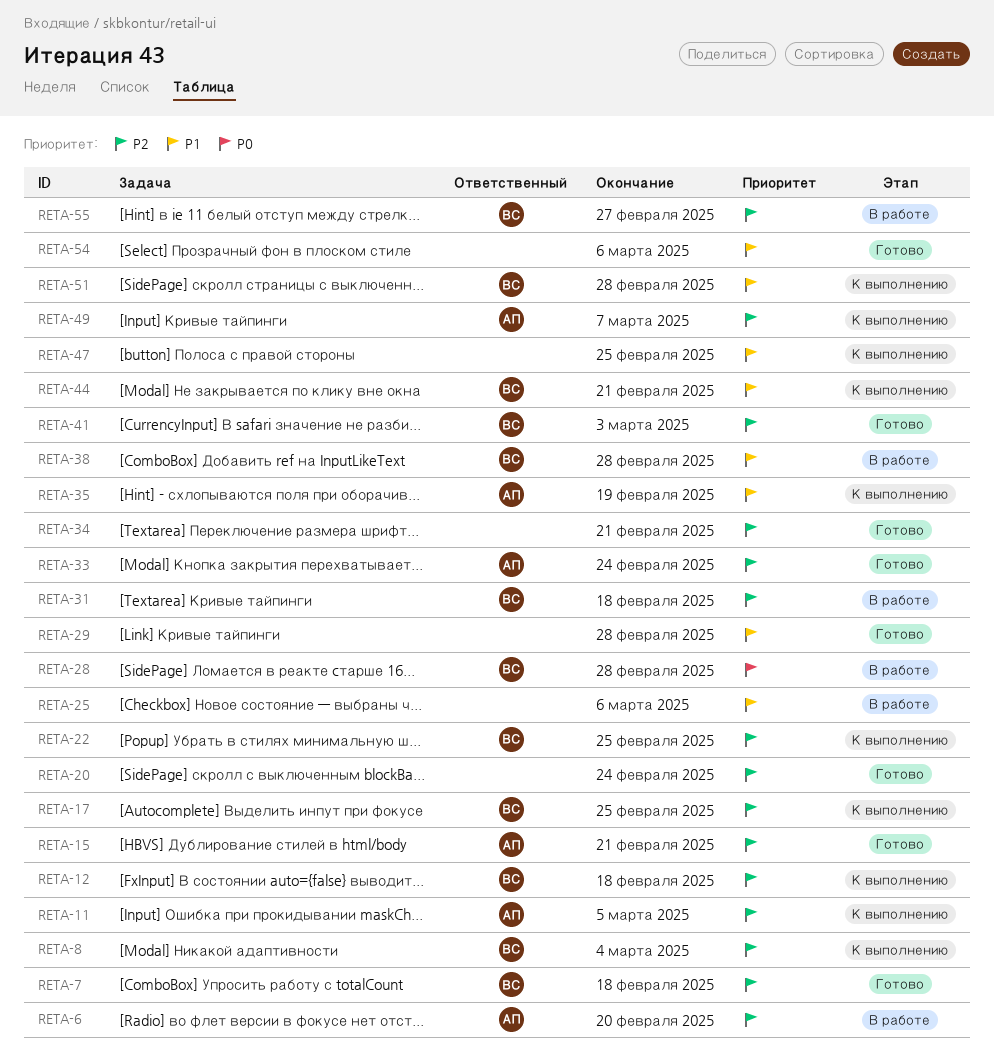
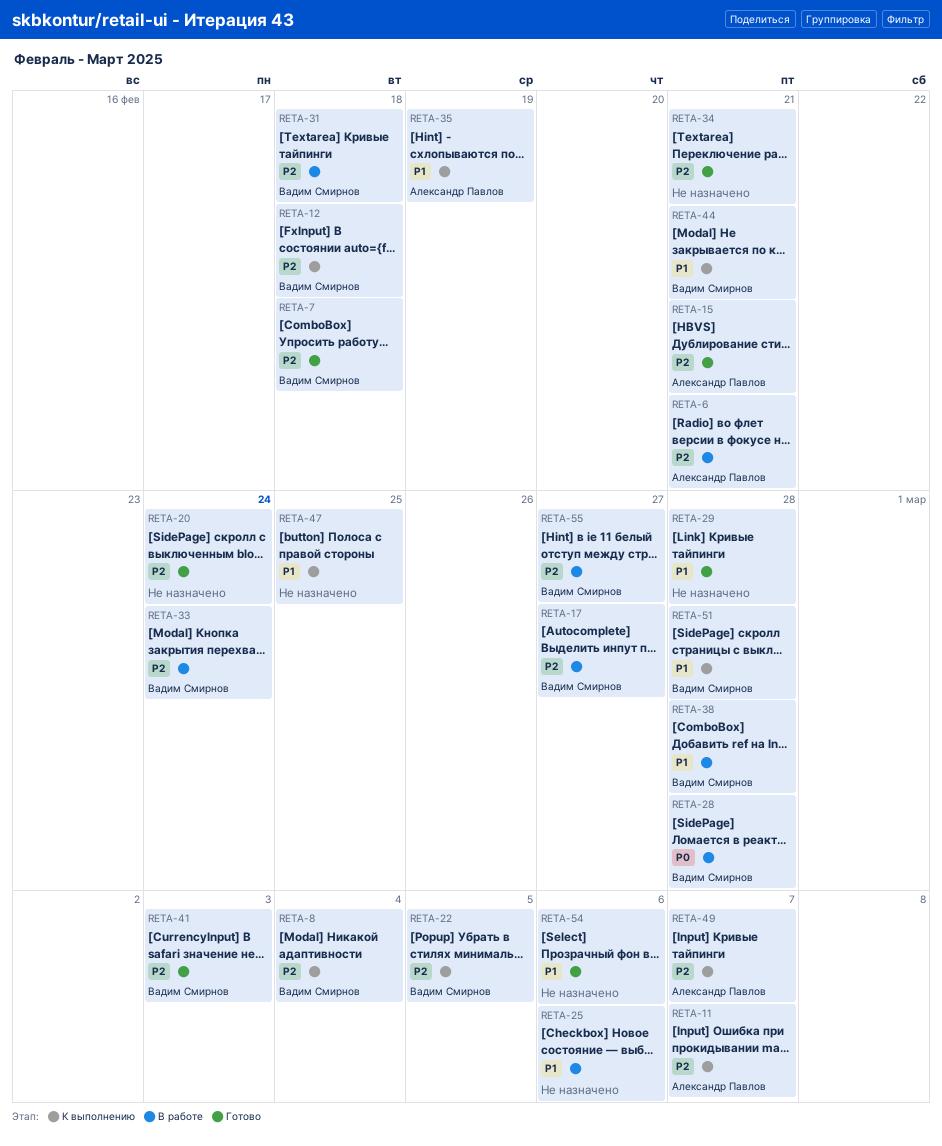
RETA-6, due: Feb 20 -> Feb 21
RETA-11, due: Mar 5 -> Mar 7
RETA-17, status: К выполнению -> В работе
RETA-17, due: Feb 25 -> Feb 27
RETA-22, due: Feb 25 -> Mar 5
RETA-33, status: Готово -> В работе
RETA-33, owner: Александр Павлов -> Вадим Смирнов

